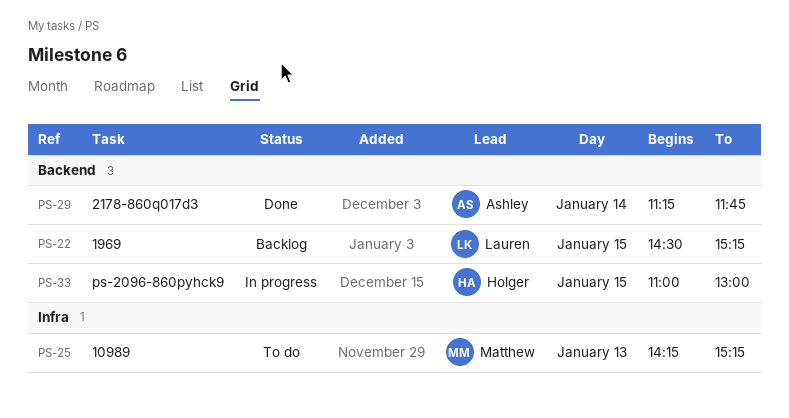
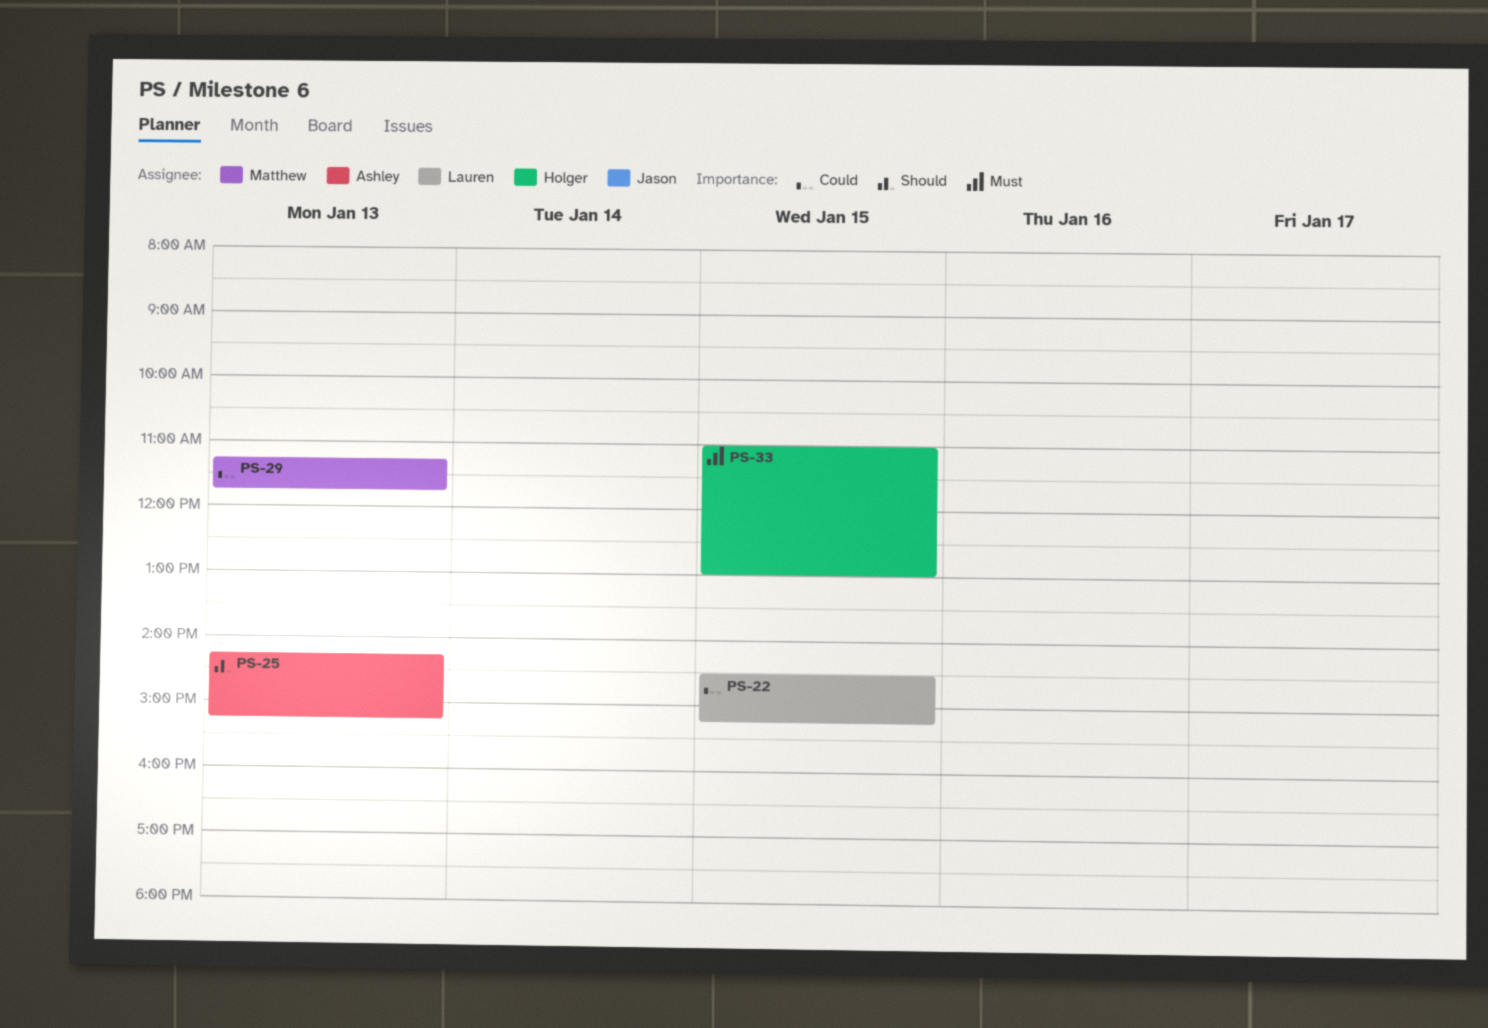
PS-25, owner: Matthew -> Ashley
PS-29, owner: Ashley -> Matthew
PS-29, day: Jan 14 -> Jan 13

